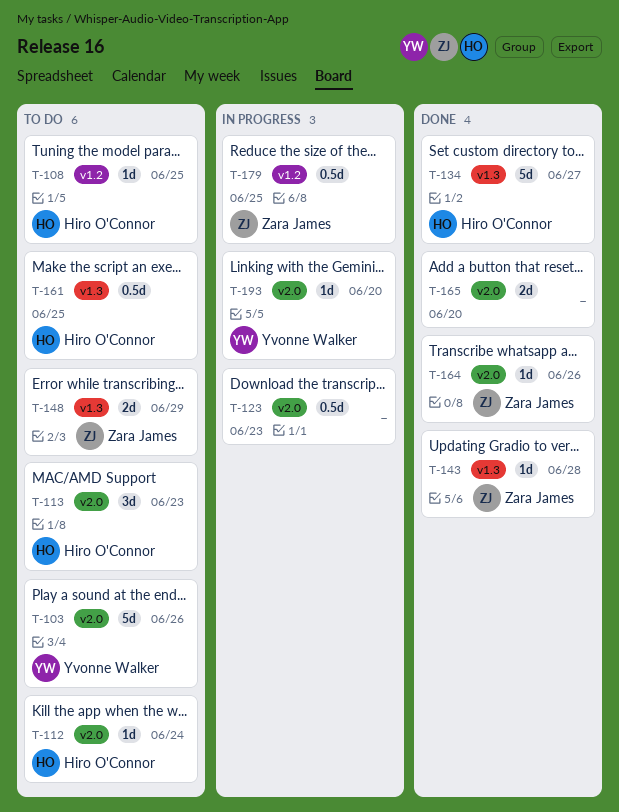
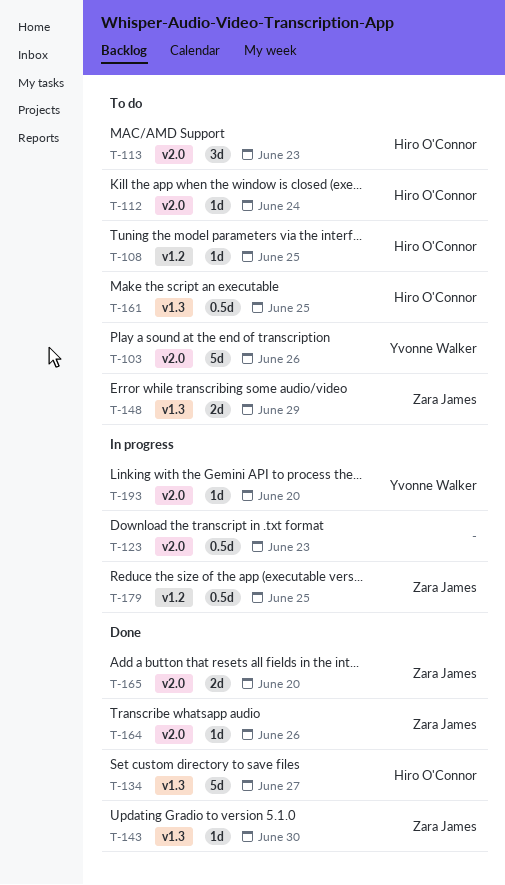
T-143, due: Jun 28 -> Jun 30
T-165, owner: none -> Zara James

